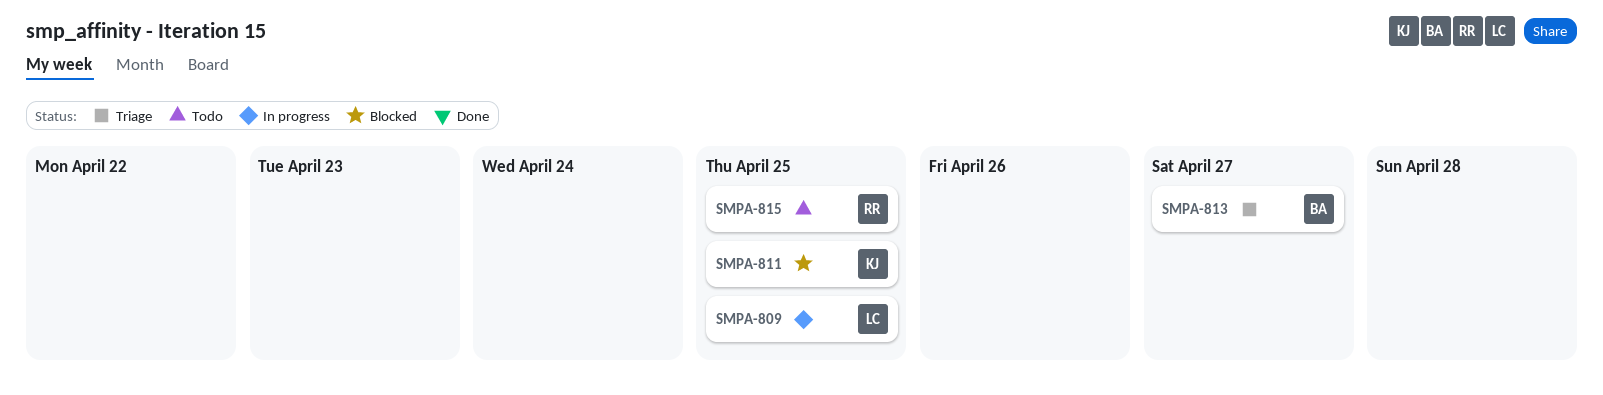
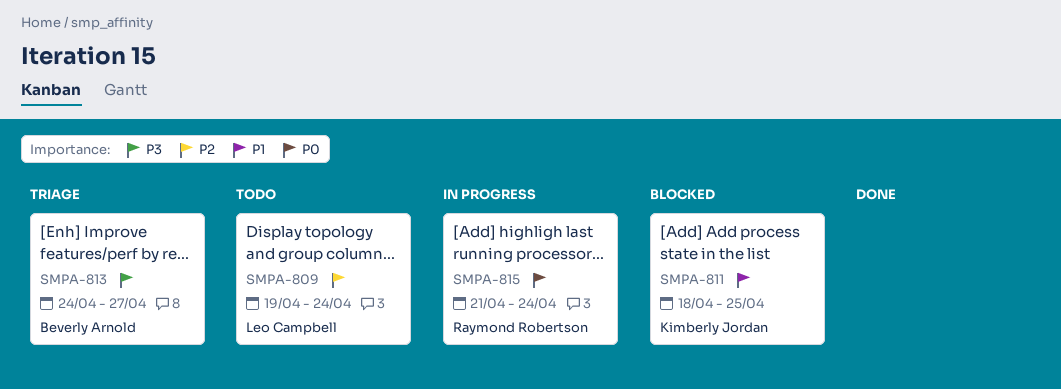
SMPA-809, status: In progress -> Todo
SMPA-809, due: Apr 25 -> Apr 24
SMPA-815, status: Todo -> In progress
SMPA-815, due: Apr 25 -> Apr 24

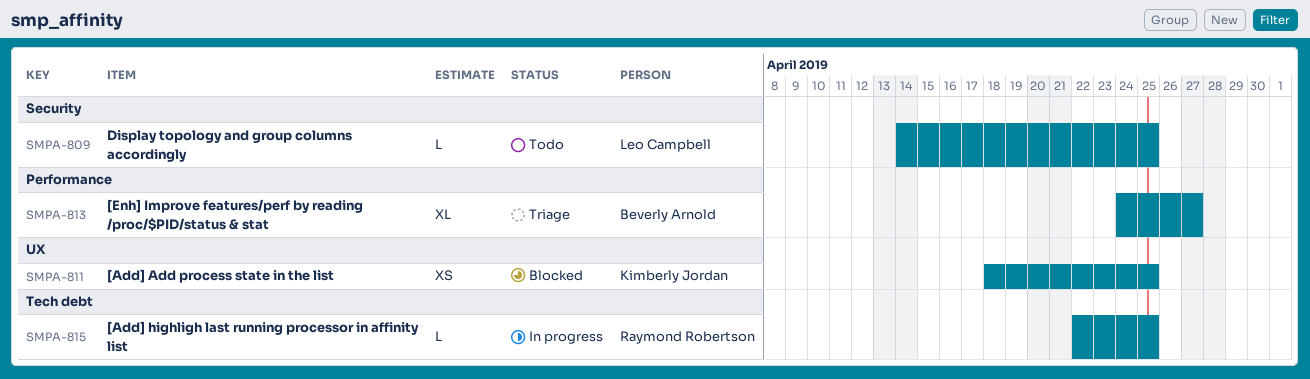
SMPA-809, start: Apr 19 -> Apr 14
SMPA-809, due: Apr 24 -> Apr 25
SMPA-815, start: Apr 21 -> Apr 22
SMPA-815, due: Apr 24 -> Apr 25

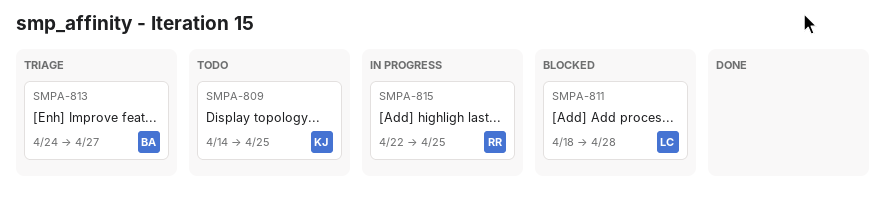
SMPA-809, owner: Leo Campbell -> Kimberly Jordan
SMPA-811, owner: Kimberly Jordan -> Leo Campbell
SMPA-811, due: Apr 25 -> Apr 28

